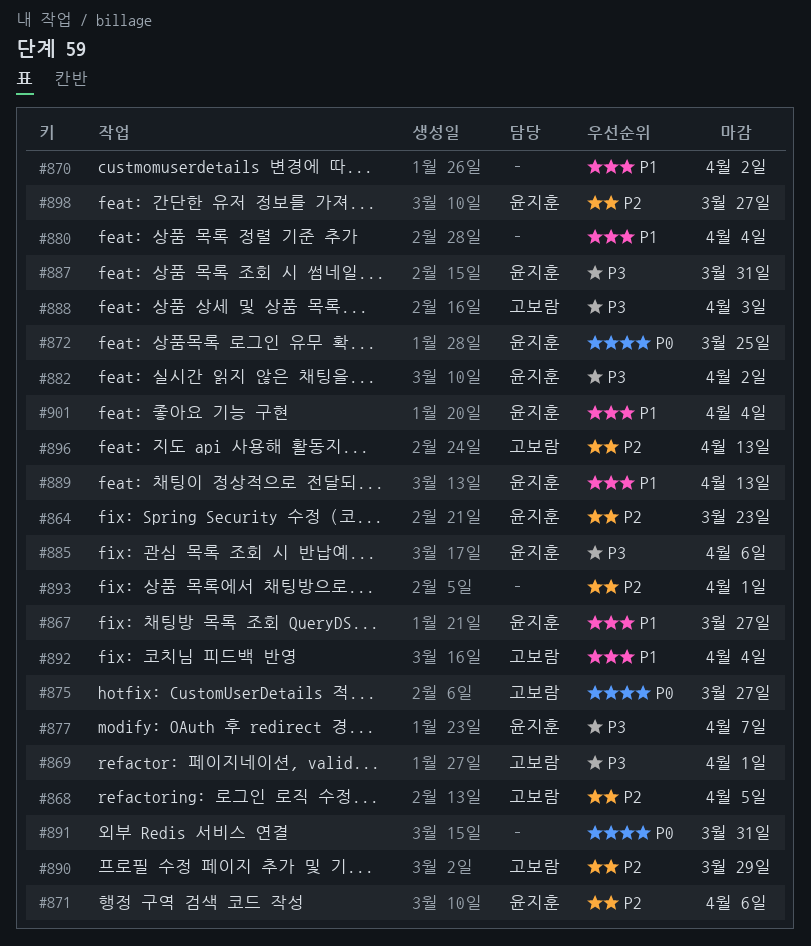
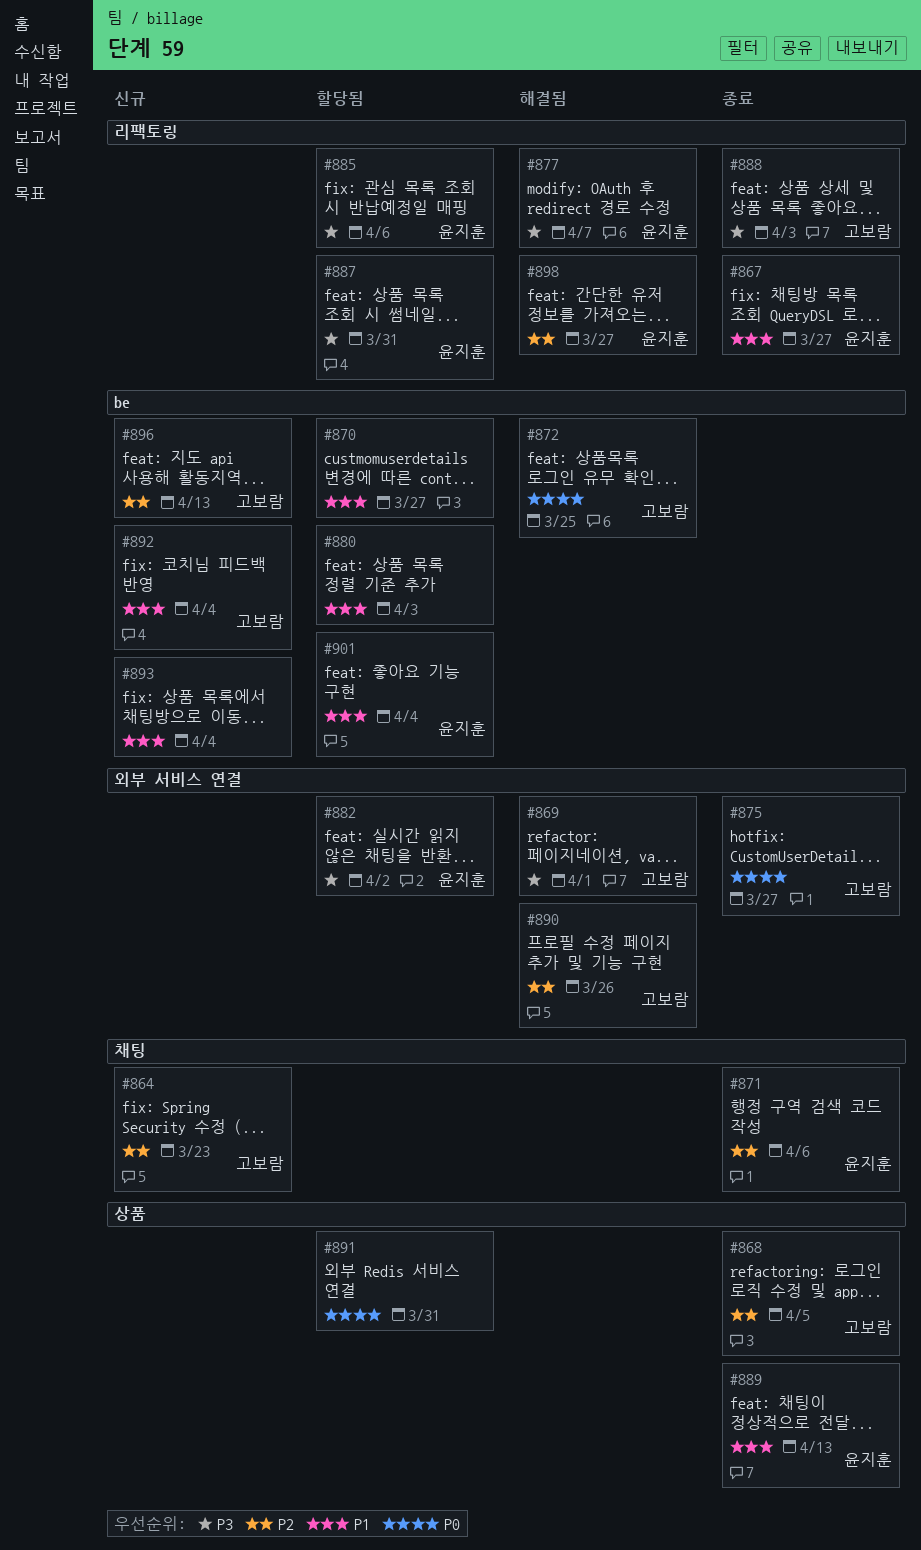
#864, owner: 윤지훈 -> 고보람
#870, due: Apr 2 -> Mar 27
#872, owner: 윤지훈 -> 고보람
#880, due: Apr 4 -> Apr 3
#890, due: Mar 29 -> Mar 26
#893, priority: P2 -> P1
#893, due: Apr 1 -> Apr 4

